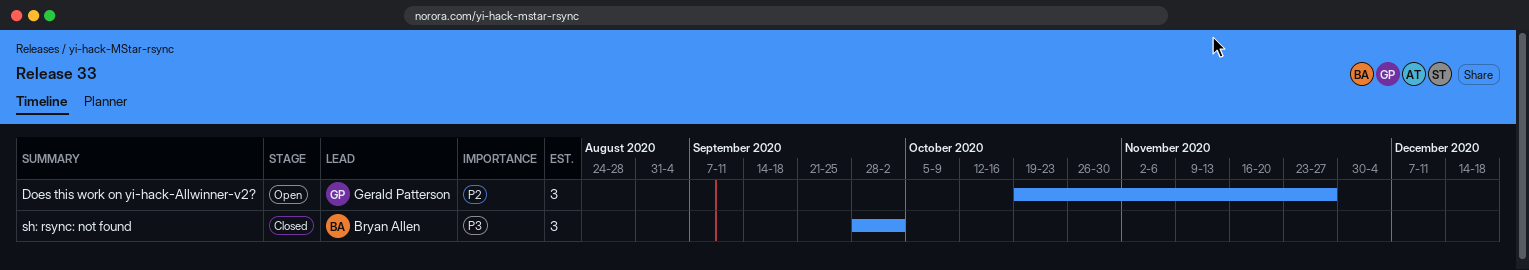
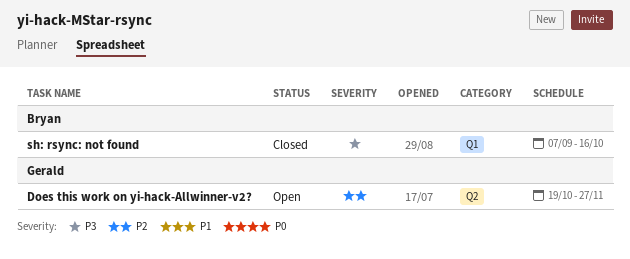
sh: rsync: not found, start: Sep 28 -> Sep 7
sh: rsync: not found, due: Oct 2 -> Oct 16

